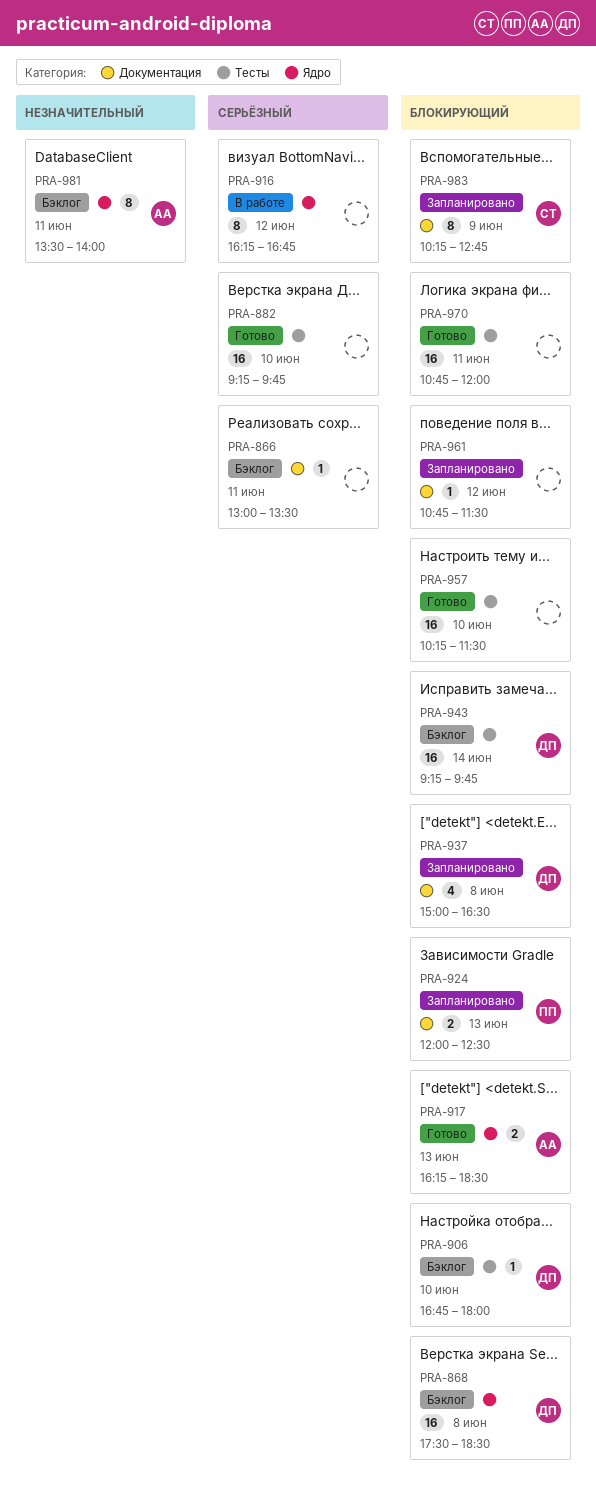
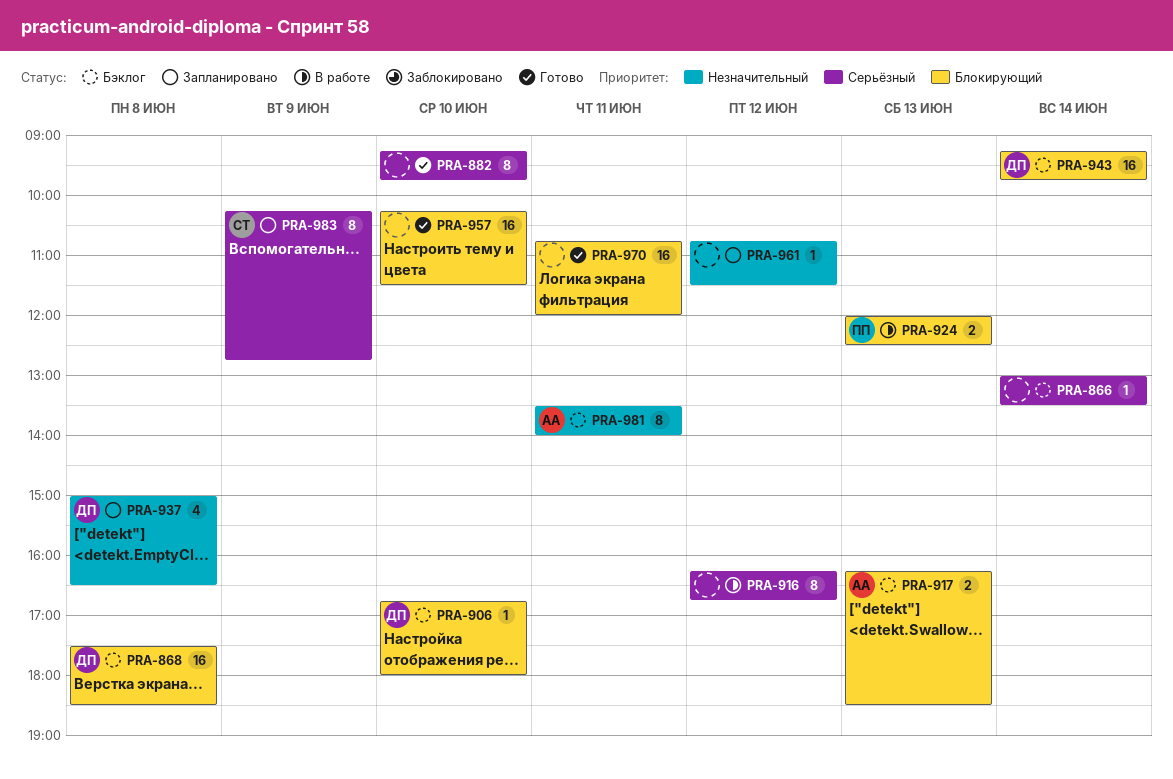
PRA-866, day: Jun 11 -> Jun 14
PRA-882, estimate: 16 -> 8
PRA-917, status: Готово -> Бэклог
PRA-924, status: Запланировано -> В работе
PRA-937, priority: Блокирующий -> Незначительный
PRA-961, priority: Блокирующий -> Незначительный
PRA-983, priority: Блокирующий -> Серьёзный

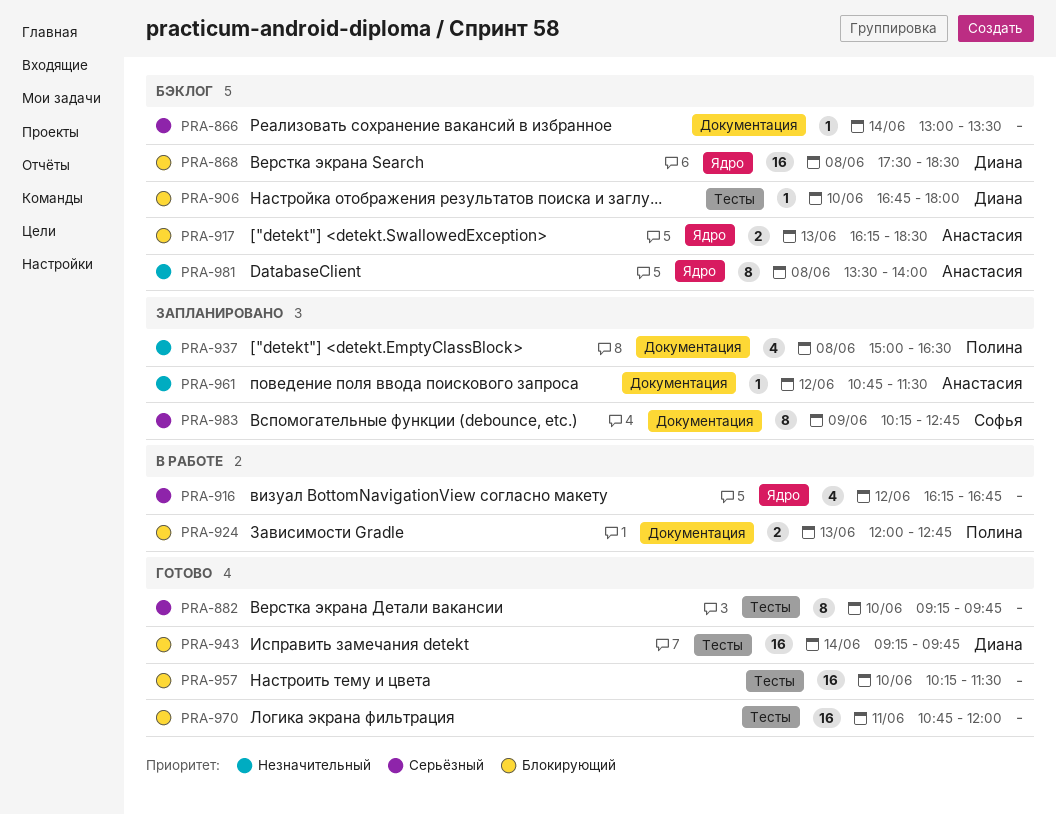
PRA-916, estimate: 8 -> 4
PRA-924, ends: 12:30 -> 12:45
PRA-937, owner: Диана -> Полина
PRA-943, status: Бэклог -> Готово
PRA-961, owner: none -> Анастасия
PRA-981, day: Jun 11 -> Jun 8

